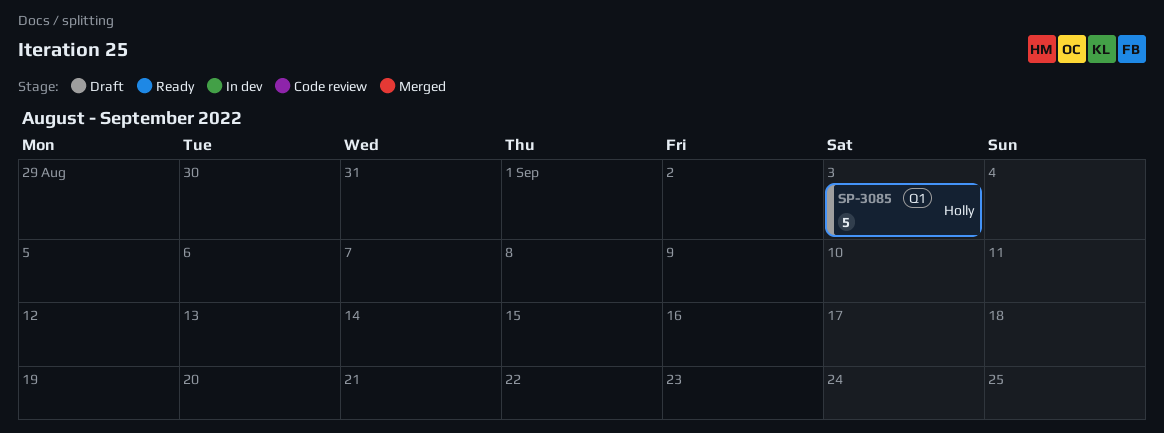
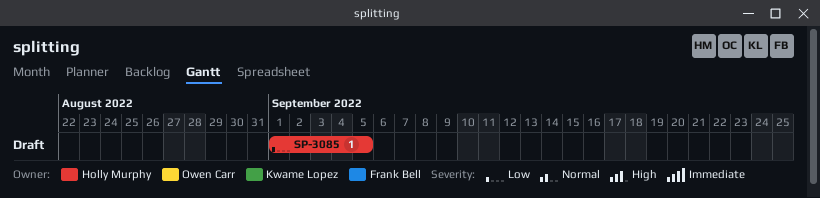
SP-3085, estimate: 5 -> 1
SP-3085, due: Sep 3 -> Sep 5

